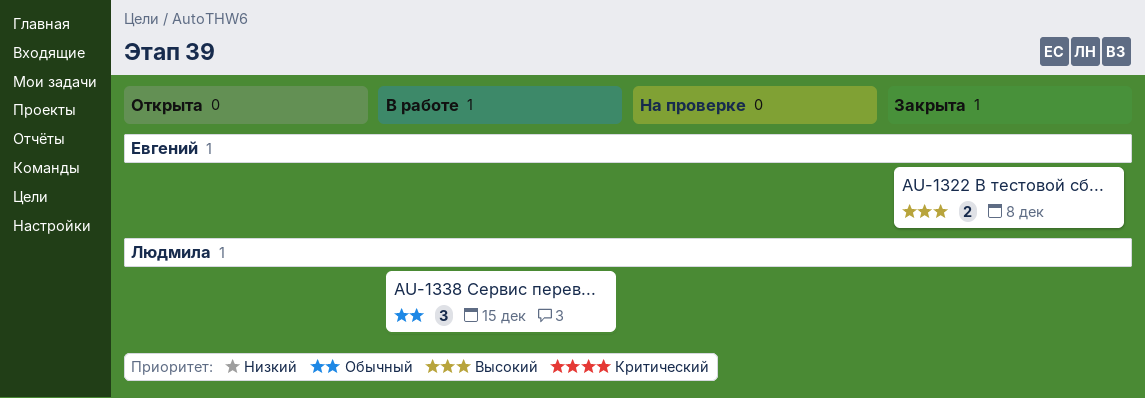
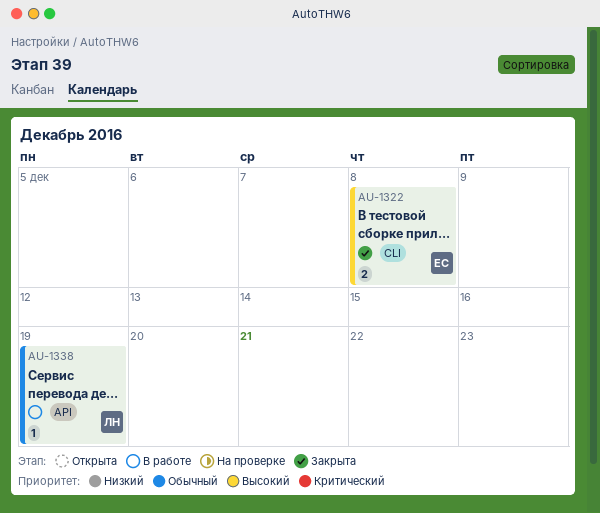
AU-1338, estimate: 3 -> 1
AU-1338, due: Dec 15 -> Dec 19

